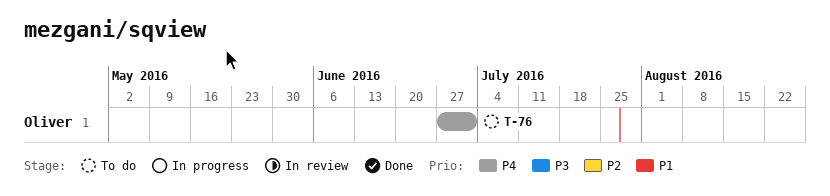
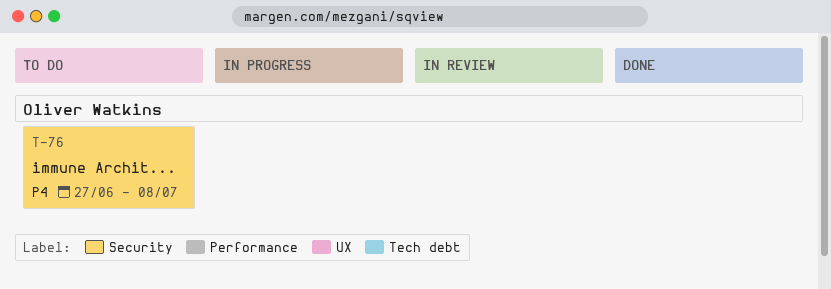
T-76, due: Jul 1 -> Jul 8

